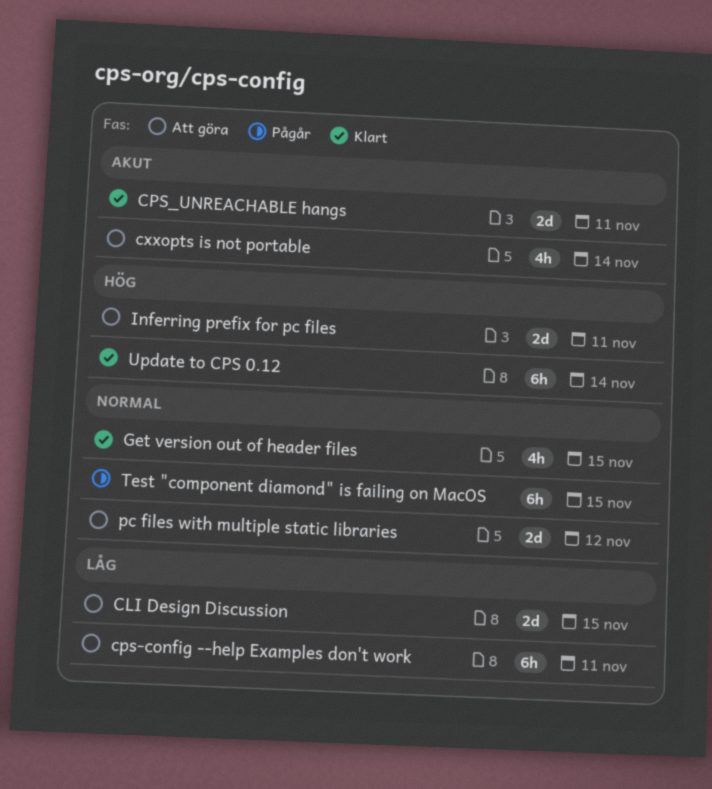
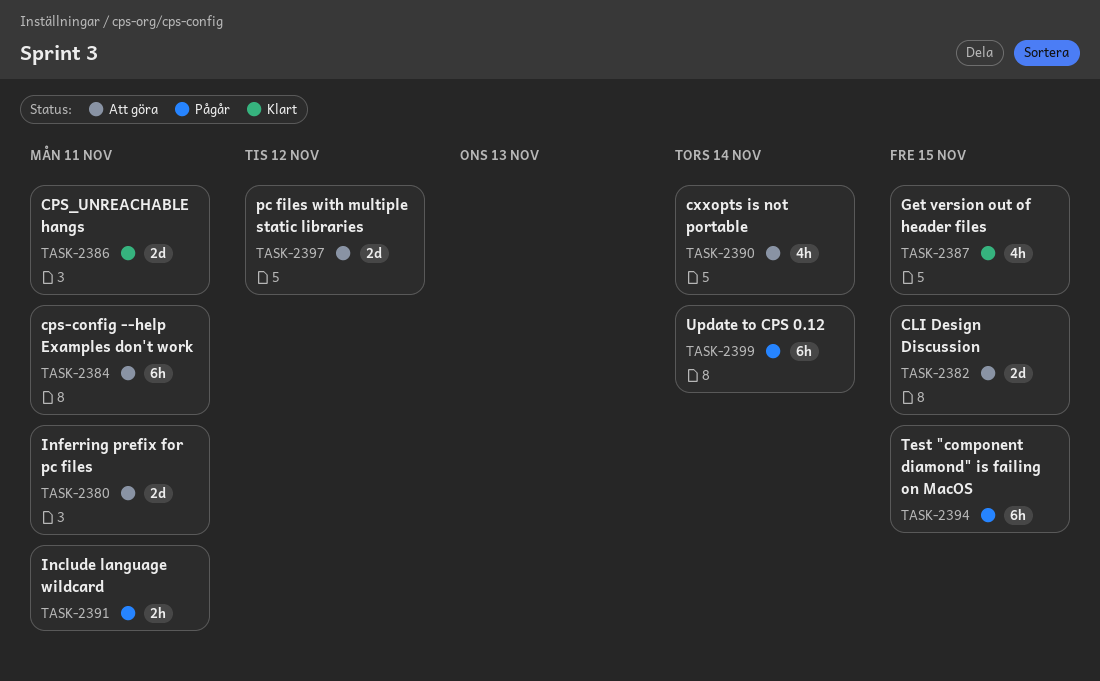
Include language wildcard: none -> present
Update to CPS 0.12, status: Klart -> Pågår

